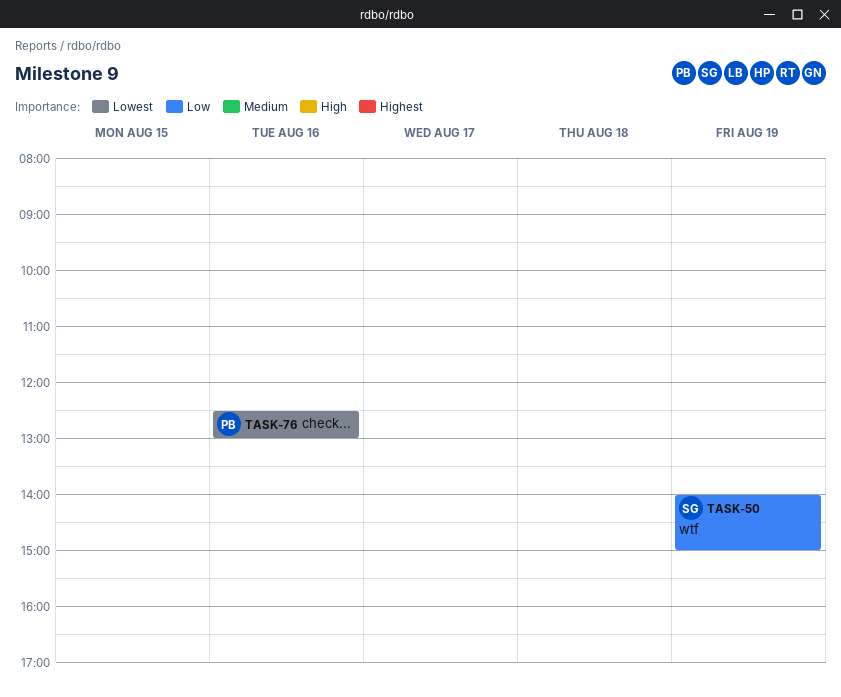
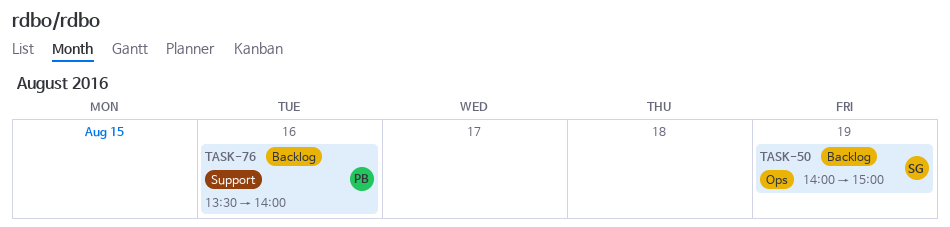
TASK-76, begins: 12:30 -> 13:30
TASK-76, ends: 13:00 -> 14:00

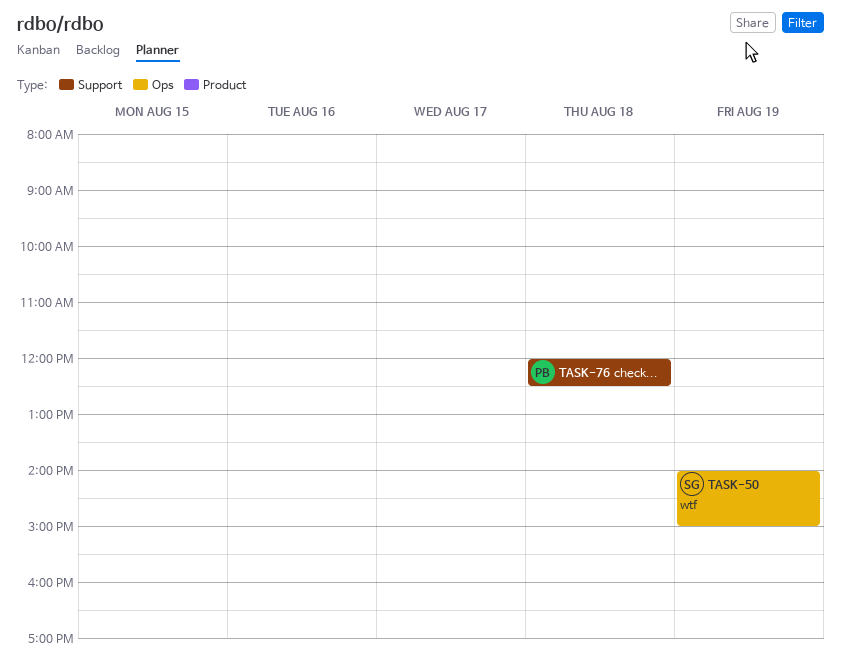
TASK-76, day: Aug 16 -> Aug 18
TASK-76, begins: 13:30 -> 12:00
TASK-76, ends: 14:00 -> 12:30

